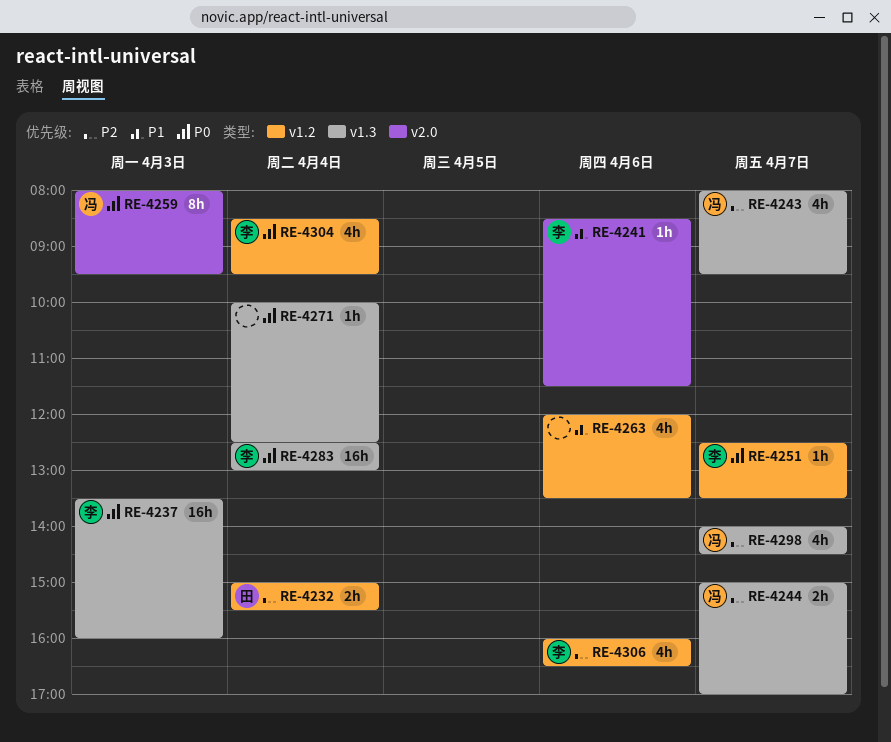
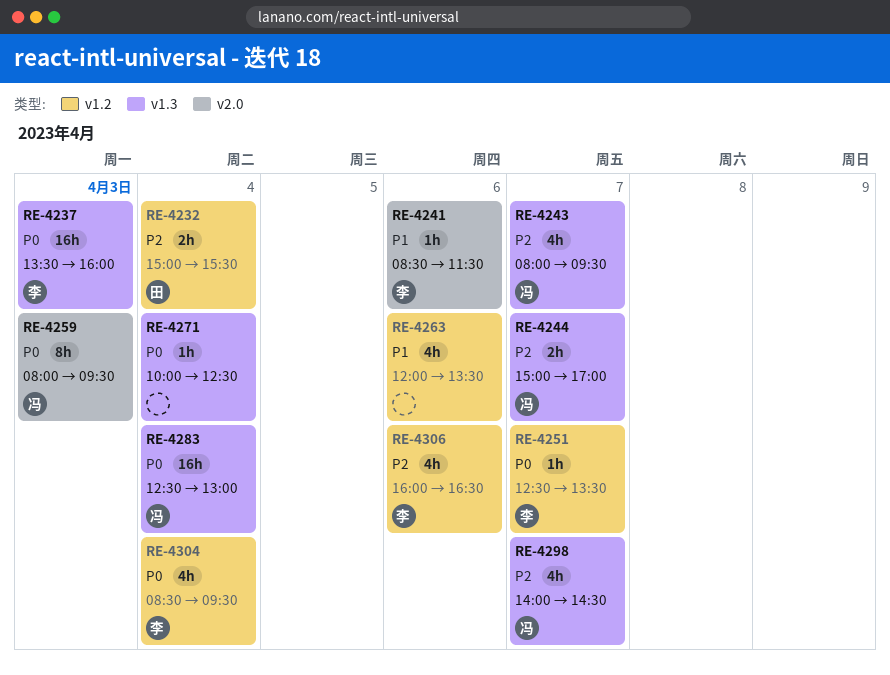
RE-4283, owner: 李 -> 冯

